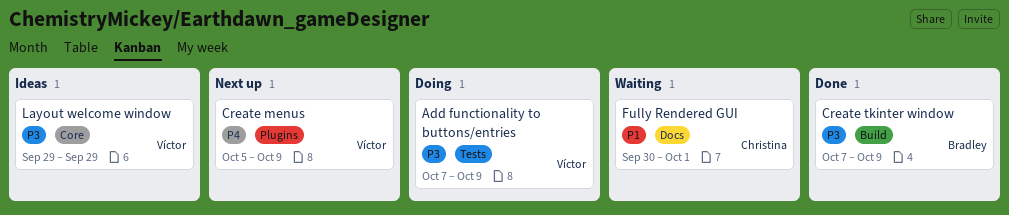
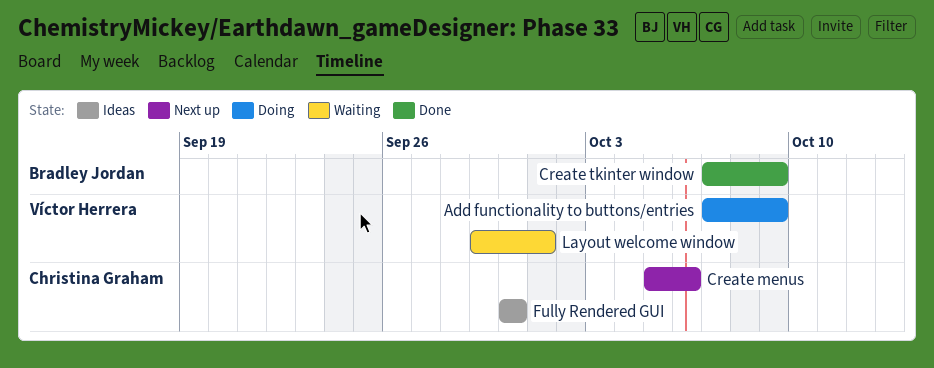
Create menus, owner: Víctor Herrera -> Christina Graham
Create menus, due: Oct 9 -> Oct 6
Fully Rendered GUI, status: Waiting -> Ideas
Fully Rendered GUI, due: Oct 1 -> Sep 30
Layout welcome window, status: Ideas -> Waiting
Layout welcome window, due: Sep 29 -> Oct 1

